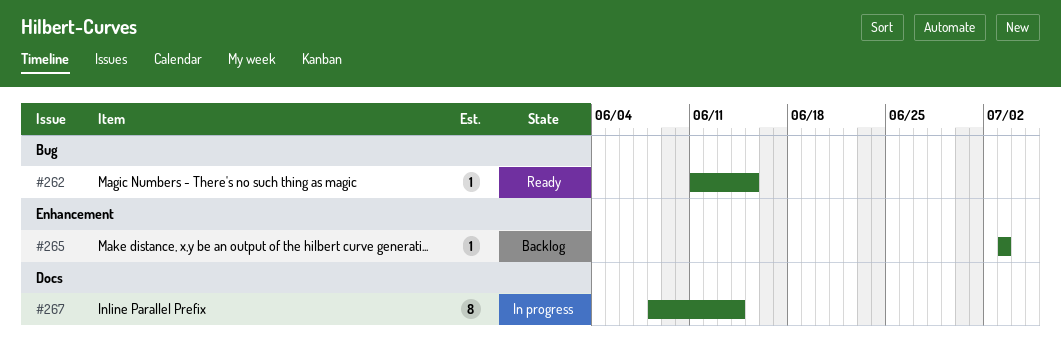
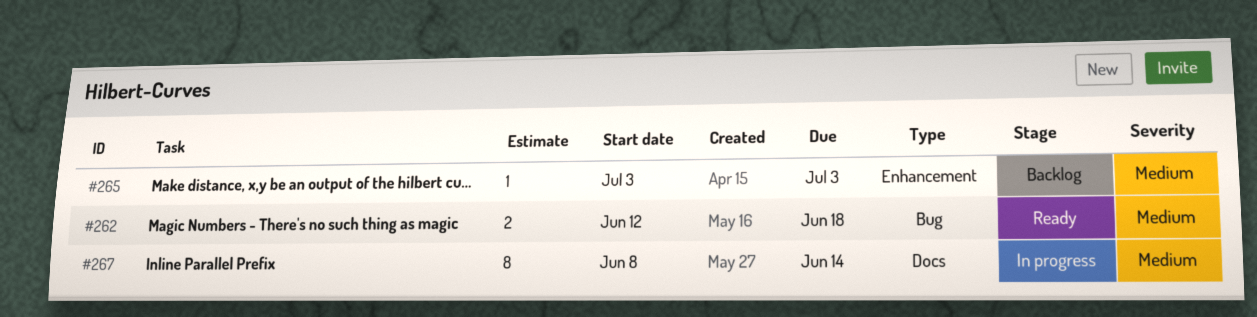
#262, estimate: 1 -> 2
#262, start: Jun 11 -> Jun 12
#262, due: Jun 15 -> Jun 18

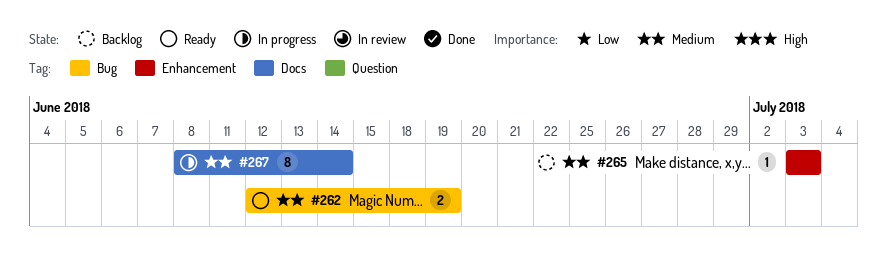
#262, due: Jun 18 -> Jun 19

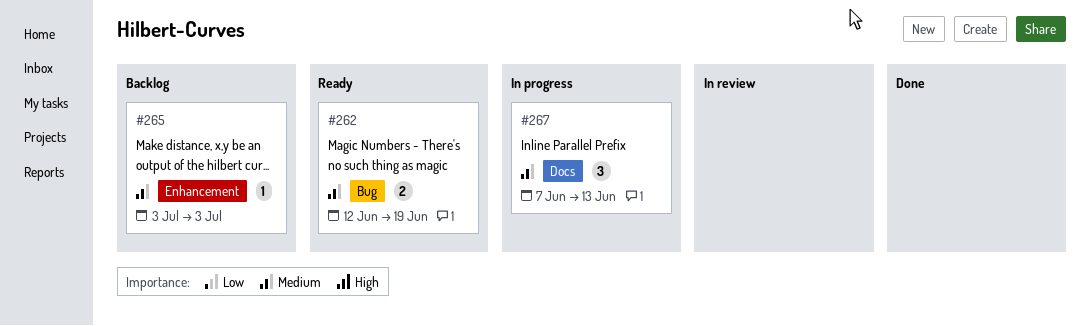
#267, estimate: 8 -> 3
#267, start: Jun 8 -> Jun 7
#267, due: Jun 14 -> Jun 13

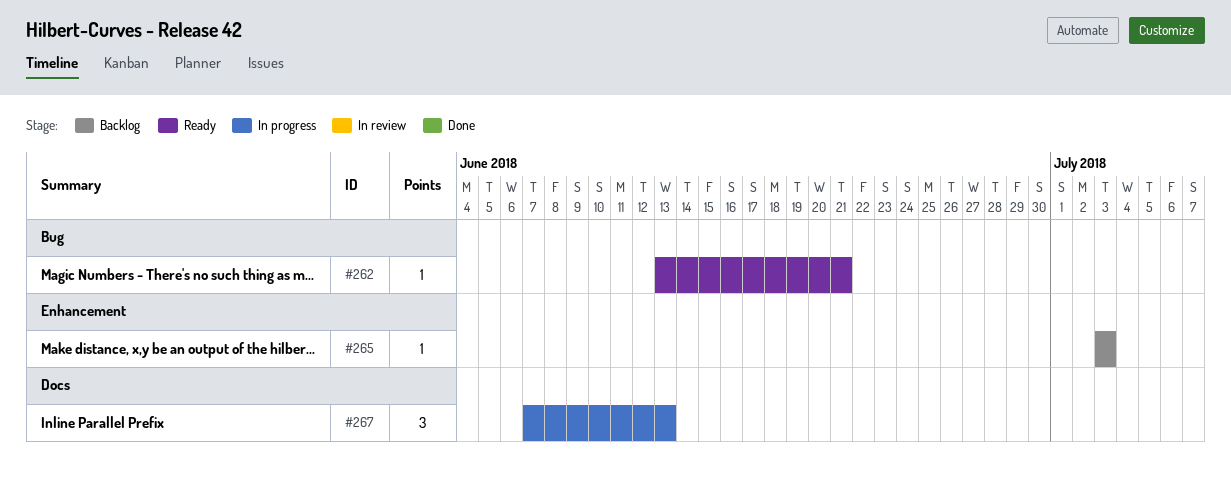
#262, estimate: 2 -> 1
#262, start: Jun 12 -> Jun 13
#262, due: Jun 19 -> Jun 21

